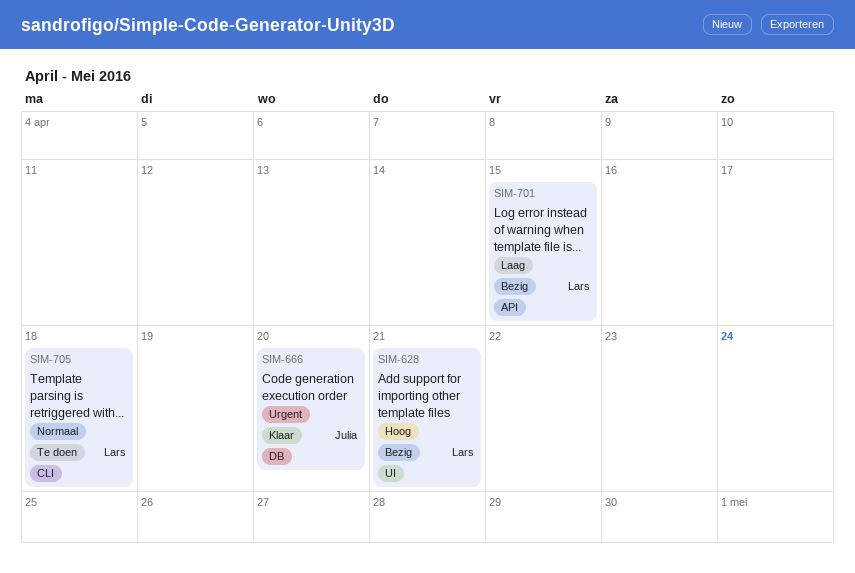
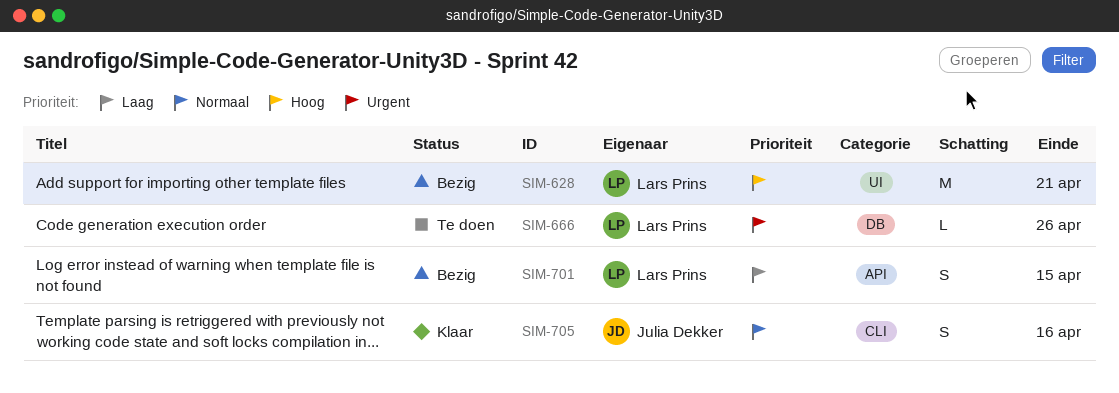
SIM-666, status: Klaar -> Te doen
SIM-666, owner: Julia Dekker -> Lars Prins
SIM-666, due: Apr 20 -> Apr 26
SIM-705, status: Te doen -> Klaar
SIM-705, owner: Lars Prins -> Julia Dekker
SIM-705, due: Apr 18 -> Apr 16

